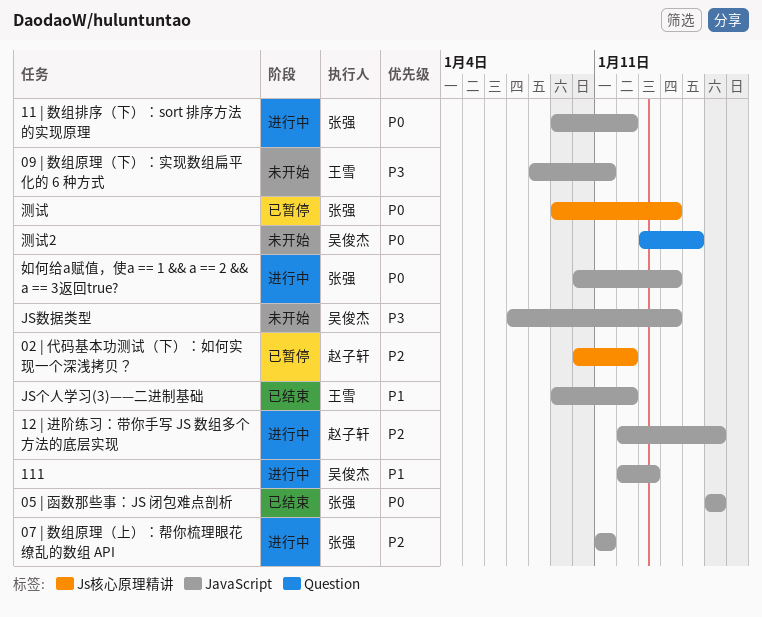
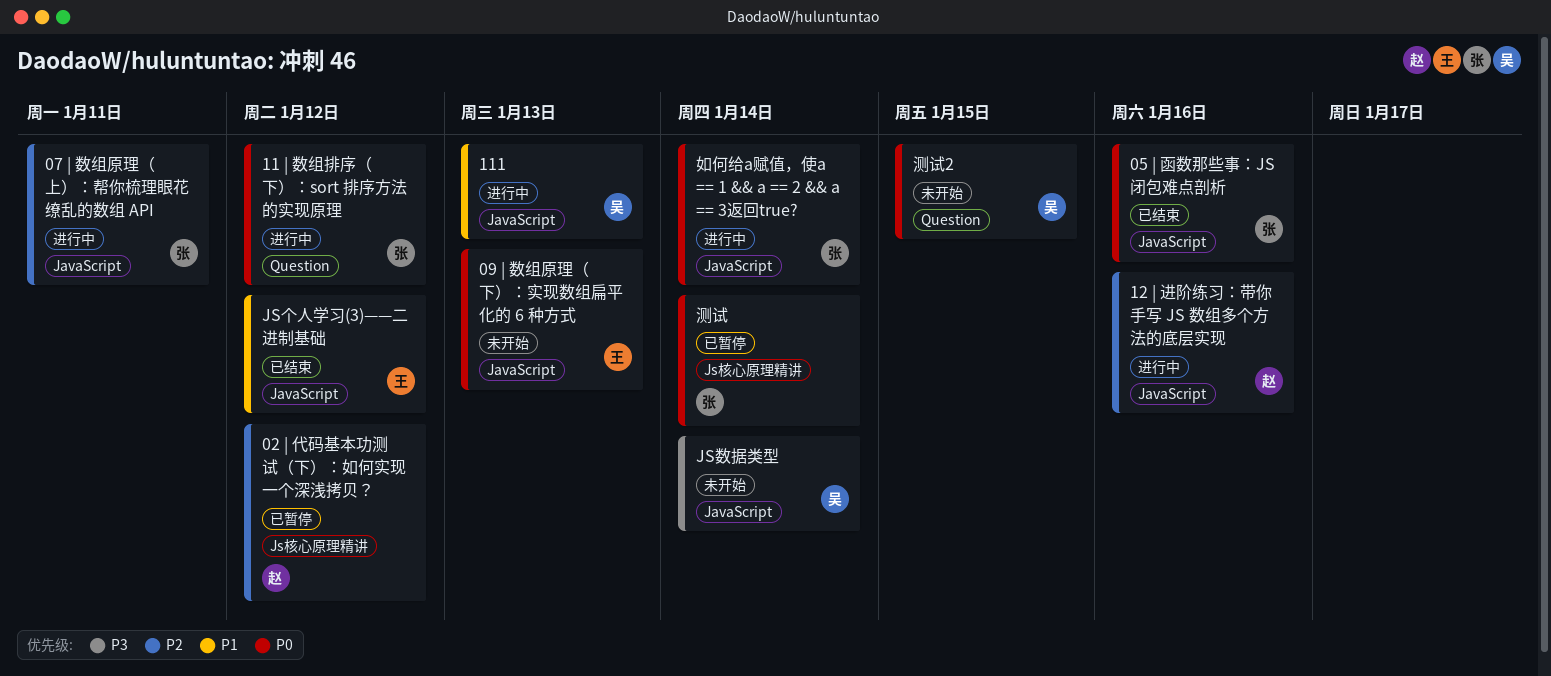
09 | 数组原理（下）：实现数组扁平化的 6 种方式, priority: P3 -> P0
09 | 数组原理（下）：实现数组扁平化的 6 种方式, due: Jan 11 -> Jan 13
11 | 数组排序（下）：sort 排序方法的实现原理, label: JavaScript -> Question

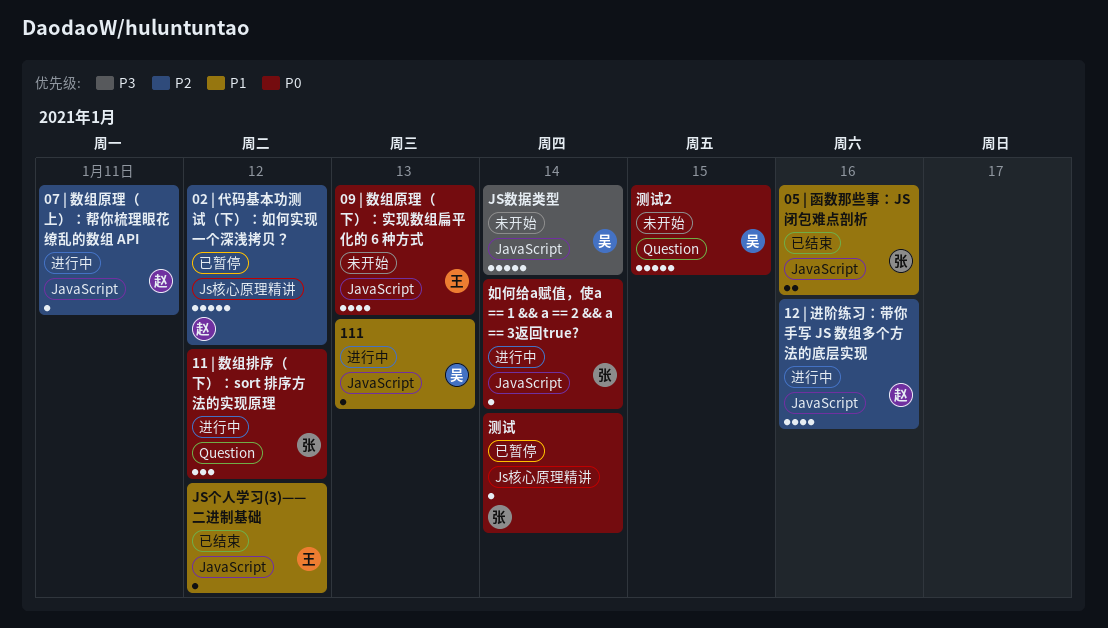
05 | 函数那些事：JS 闭包难点剖析, priority: P0 -> P1
07 | 数组原理（上）：帮你梳理眼花缭乱的数组 API, owner: 张 -> 赵

